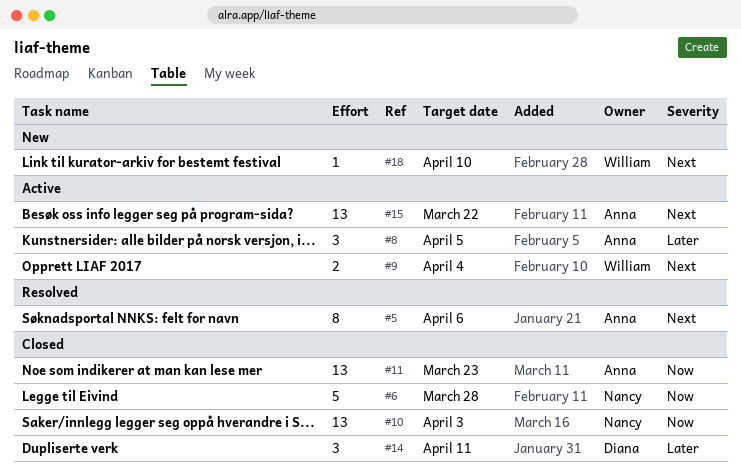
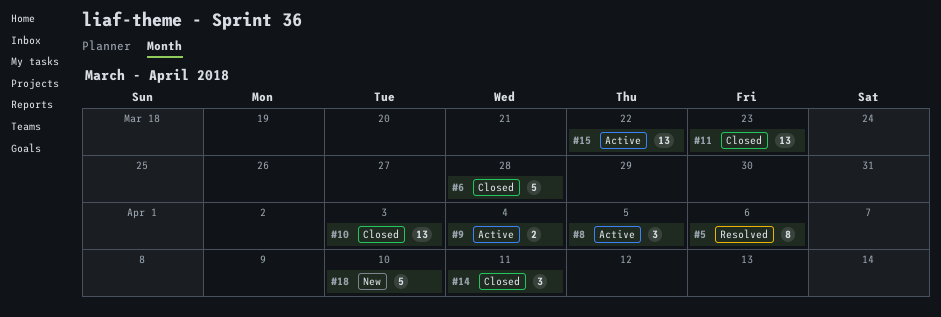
#18, estimate: 1 -> 5

